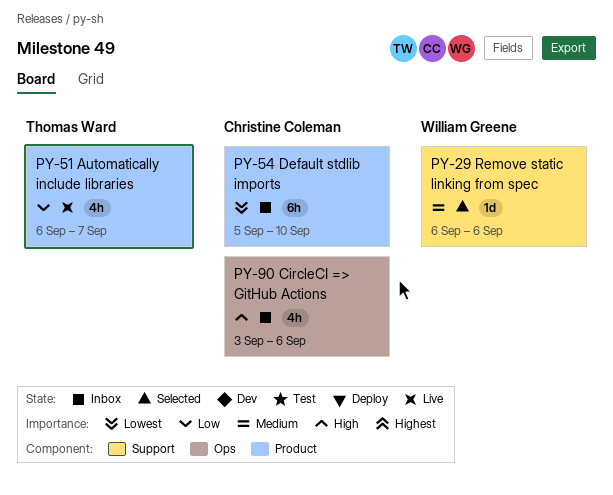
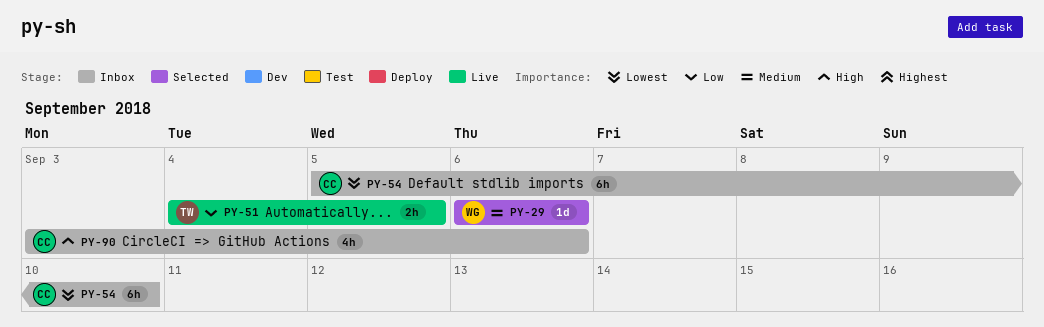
PY-51, estimate: 4h -> 2h
PY-51, start: Sep 6 -> Sep 4
PY-51, due: Sep 7 -> Sep 5

